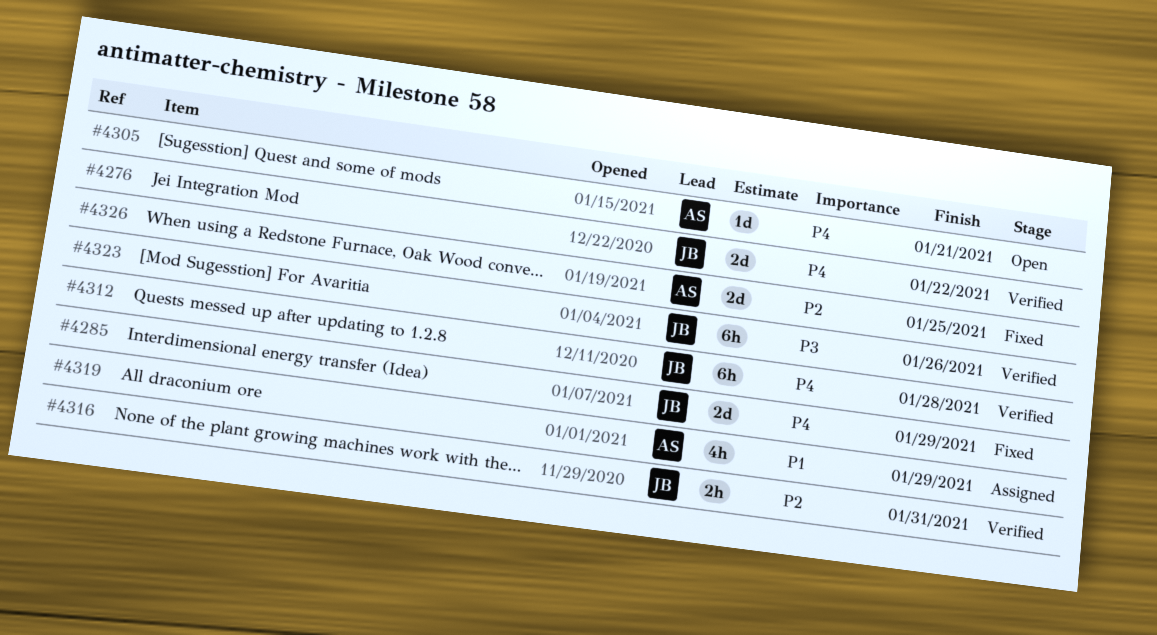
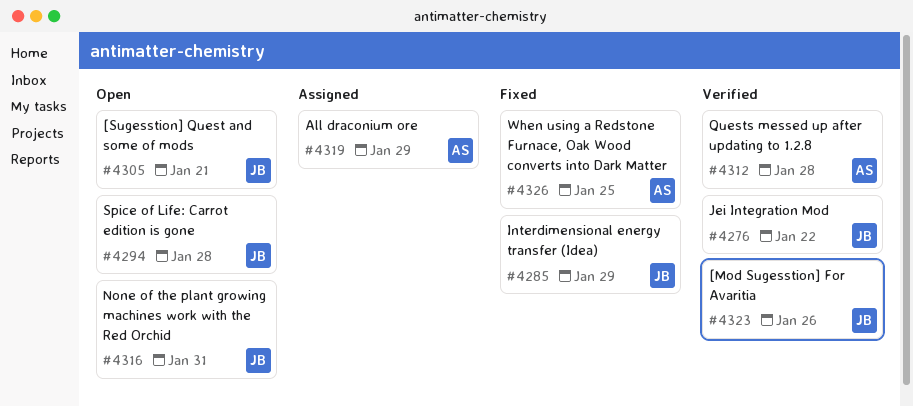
#4294: none -> present
#4305, owner: AS -> JB
#4312, owner: JB -> AS
#4316, status: Verified -> Open

